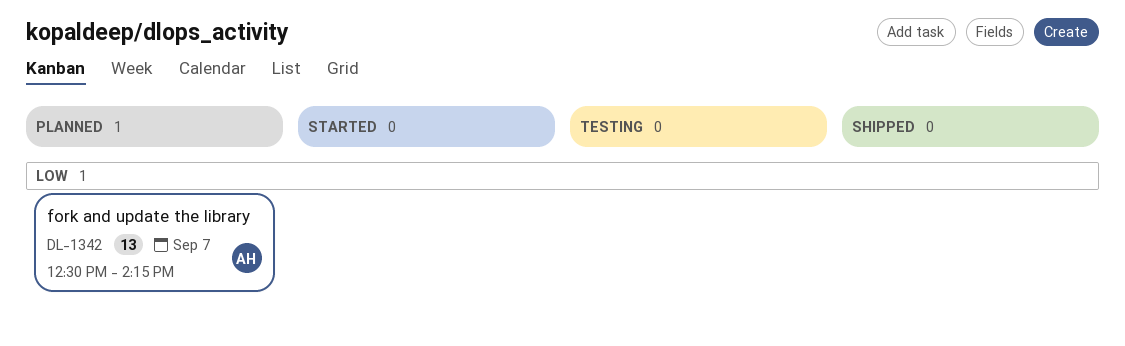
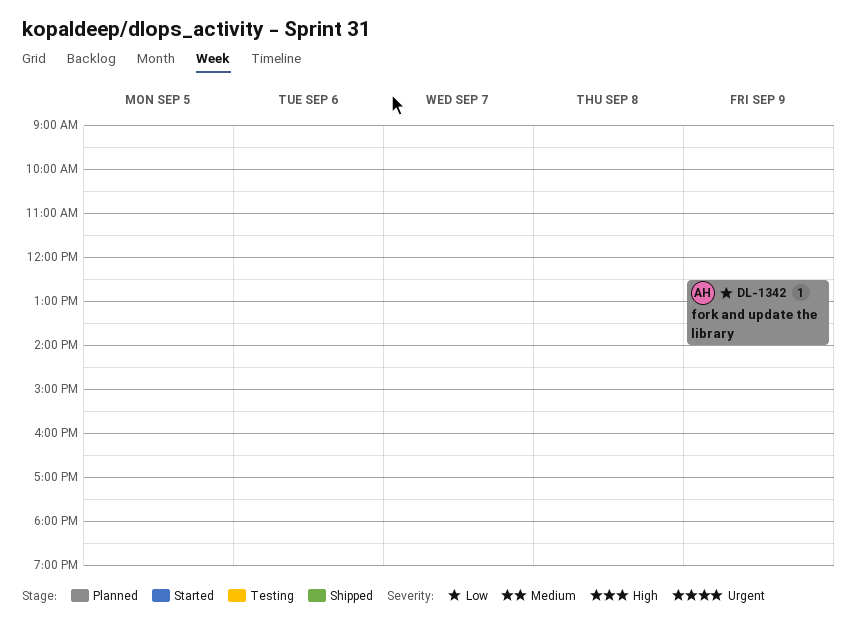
DL-1342, estimate: 13 -> 1
DL-1342, day: Sep 7 -> Sep 9
DL-1342, ends: 14:15 -> 14:00

